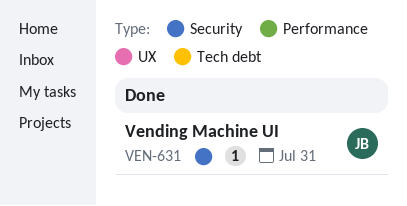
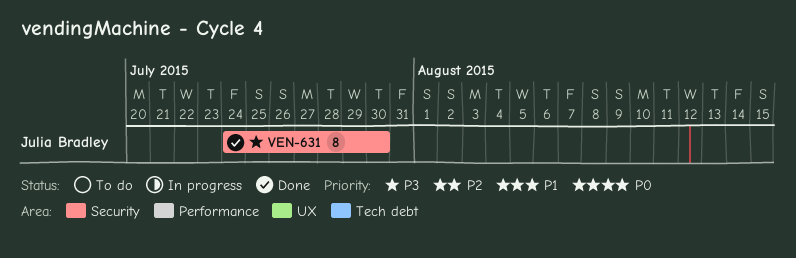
VEN-631, estimate: 1 -> 8
VEN-631, due: Jul 31 -> Jul 30

